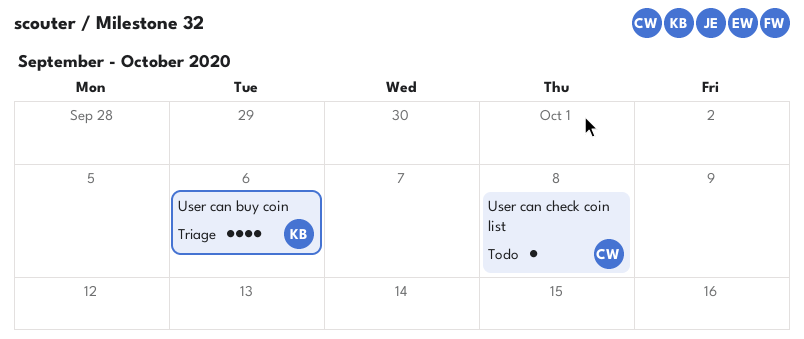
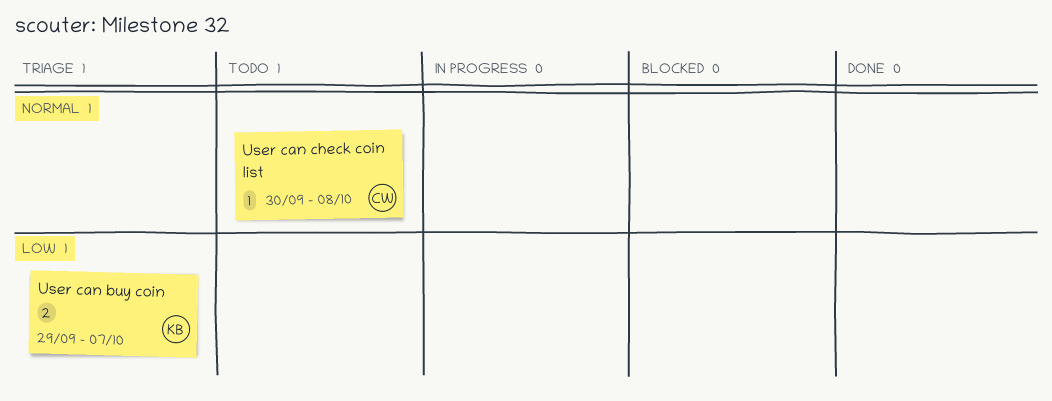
User can buy coin, estimate: 4 -> 2
User can buy coin, due: Oct 6 -> Oct 7

